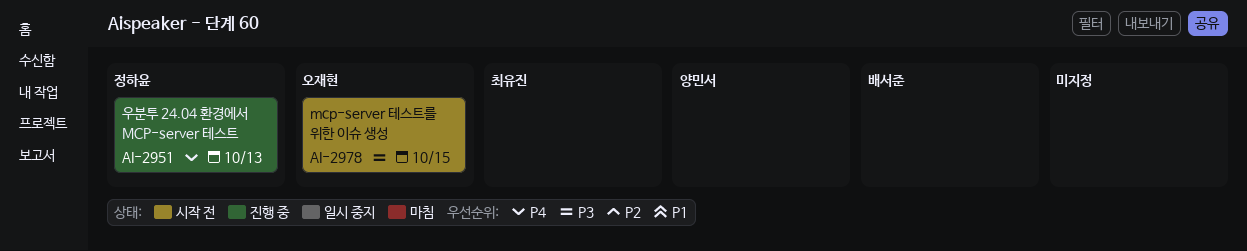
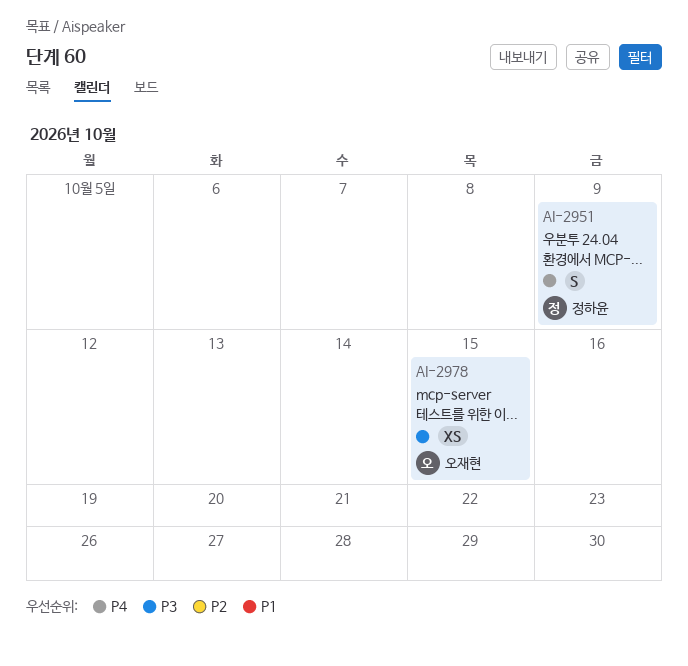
AI-2951, due: Oct 13 -> Oct 9

